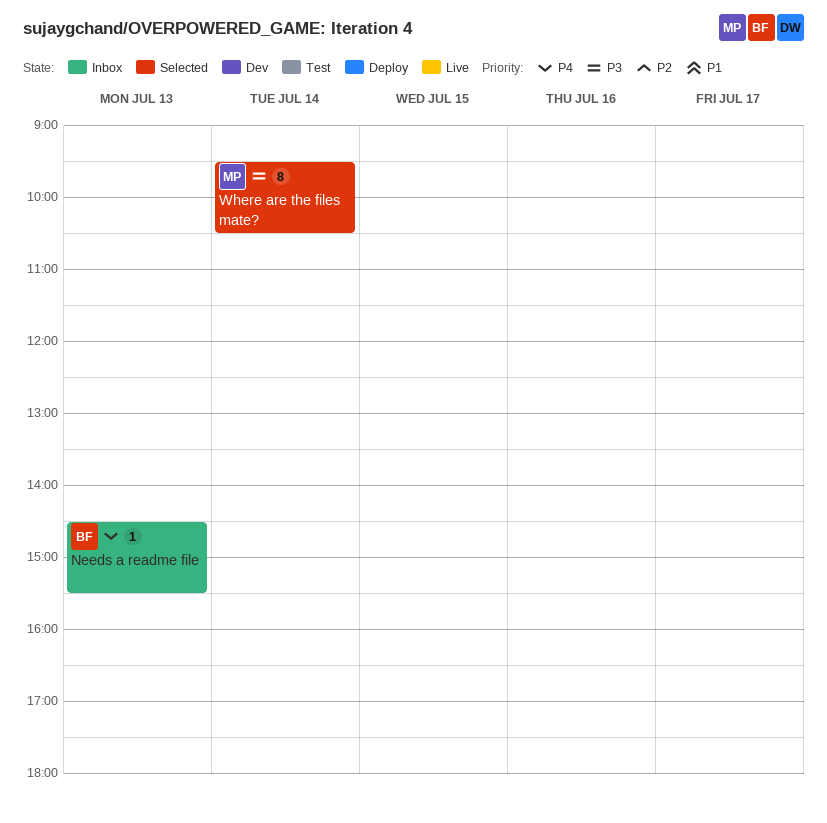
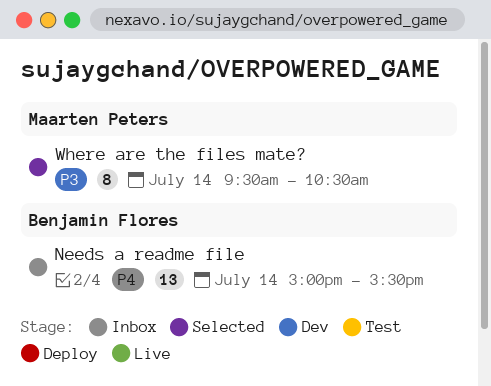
Needs a readme file, estimate: 1 -> 13
Needs a readme file, day: Jul 13 -> Jul 14
Needs a readme file, begins: 14:30 -> 15:00

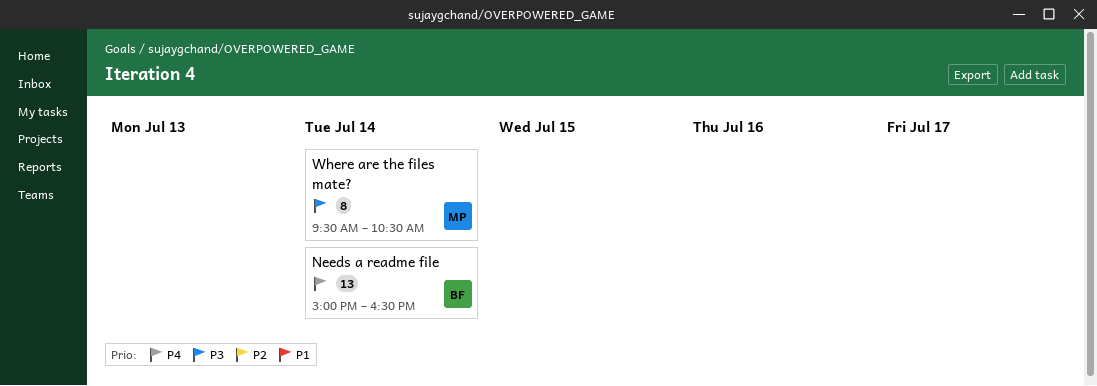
Needs a readme file, ends: 15:30 -> 16:30

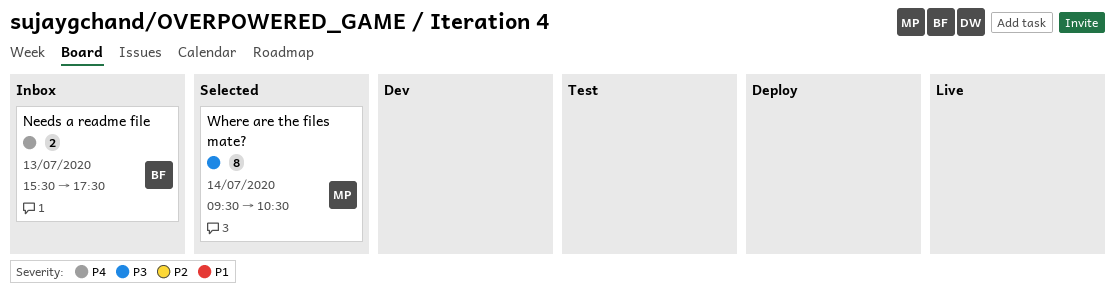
Needs a readme file, estimate: 13 -> 2
Needs a readme file, day: Jul 14 -> Jul 13
Needs a readme file, begins: 15:00 -> 15:30
Needs a readme file, ends: 16:30 -> 17:30

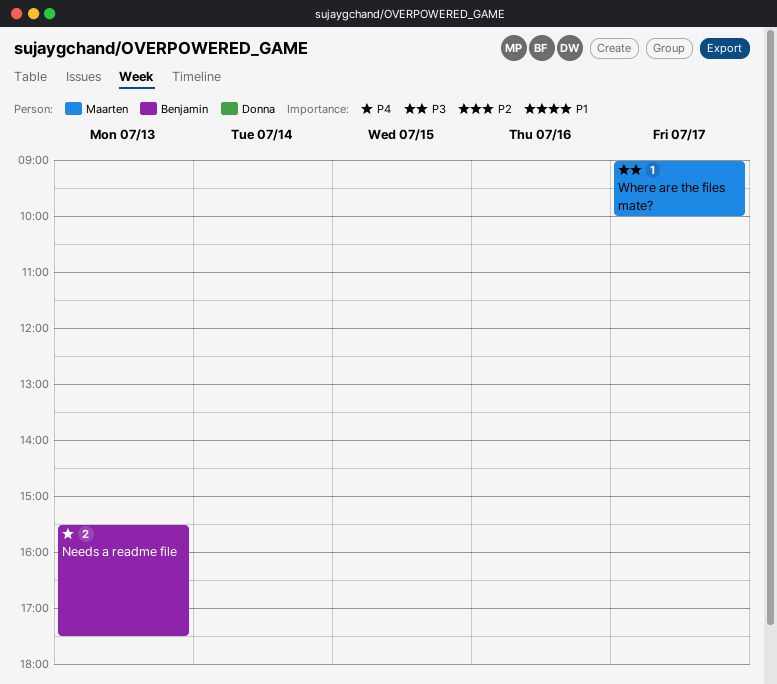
Where are the files mate?, estimate: 8 -> 1
Where are the files mate?, day: Jul 14 -> Jul 17
Where are the files mate?, begins: 09:30 -> 09:00
Where are the files mate?, ends: 10:30 -> 10:00

